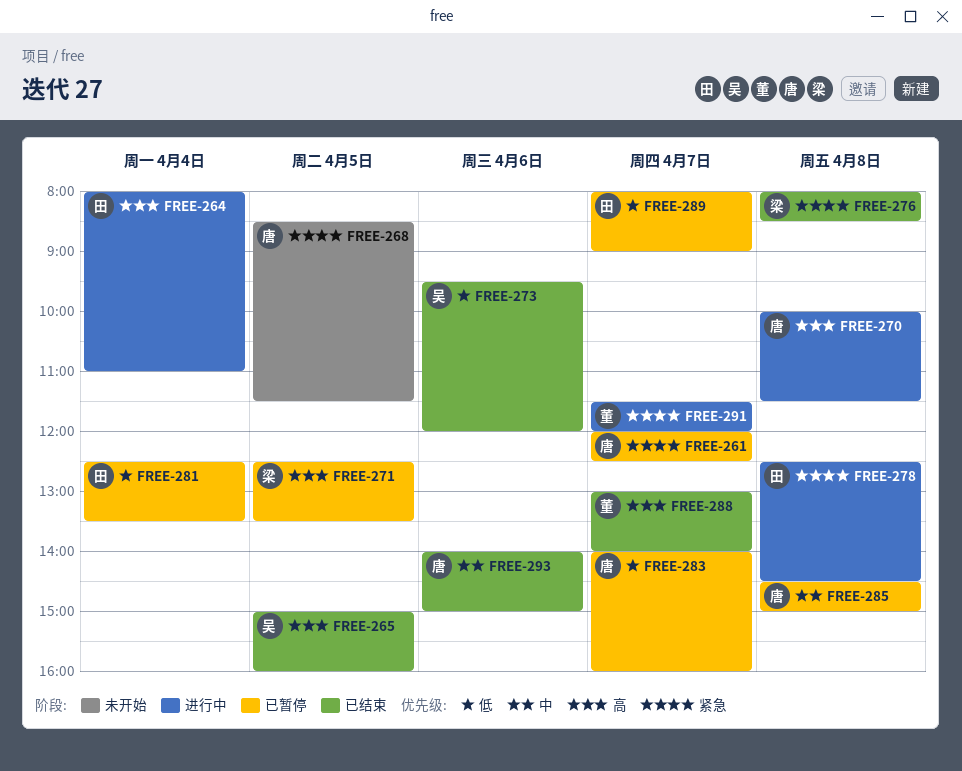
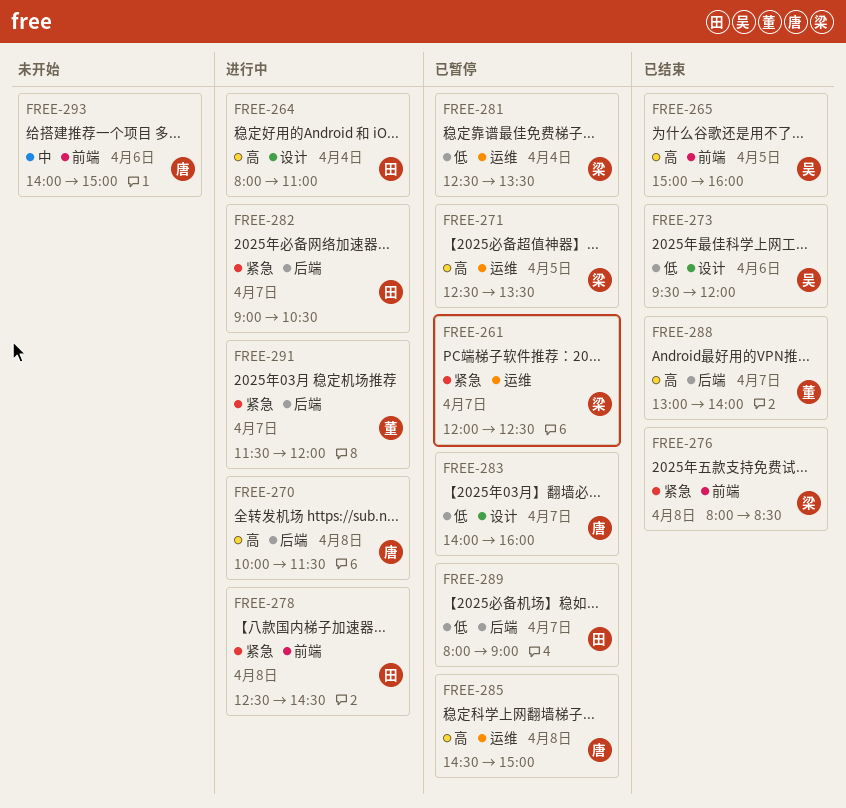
FREE-261, owner: 唐 -> 梁
FREE-268: present -> none
FREE-281, owner: 田 -> 梁
FREE-282: none -> present
FREE-285, priority: 中 -> 高
FREE-293, status: 已结束 -> 未开始

